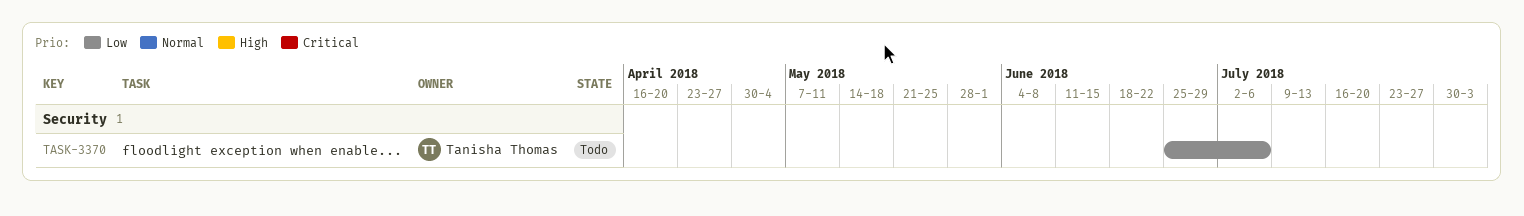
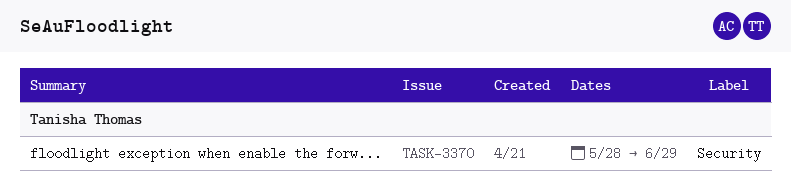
TASK-3370, start: Jun 25 -> May 28
TASK-3370, due: Jul 6 -> Jun 29

